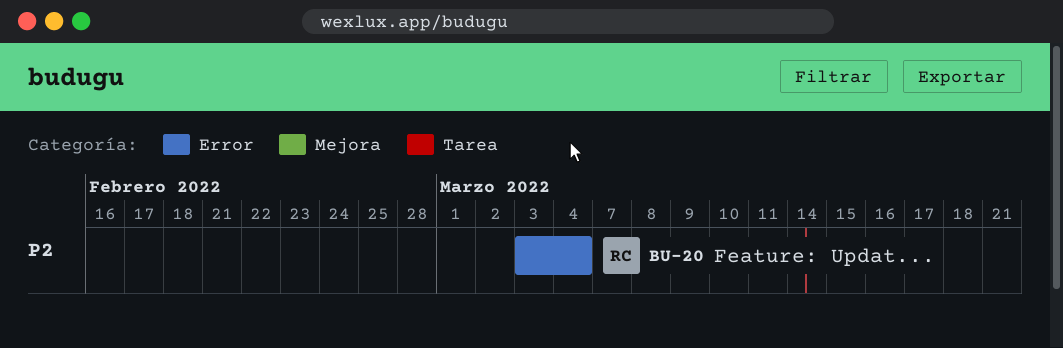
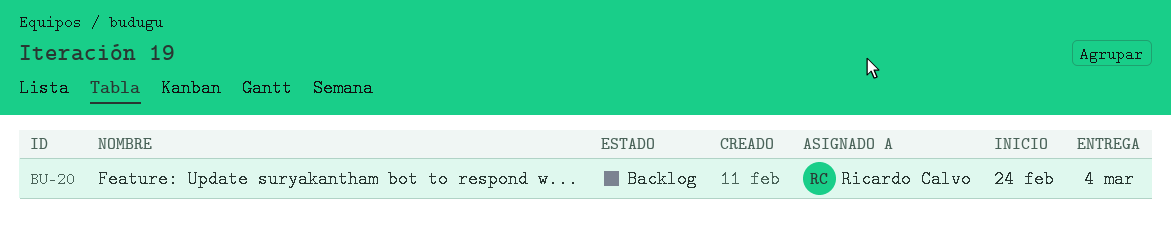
BU-20, start: Mar 3 -> Feb 24

